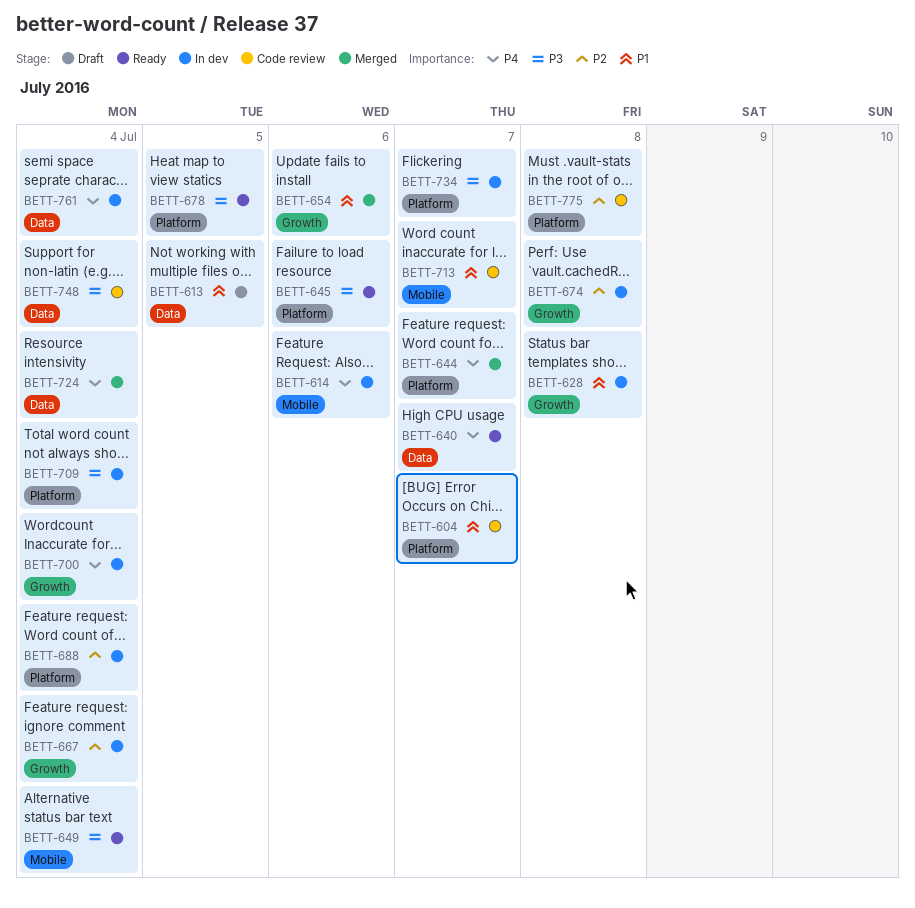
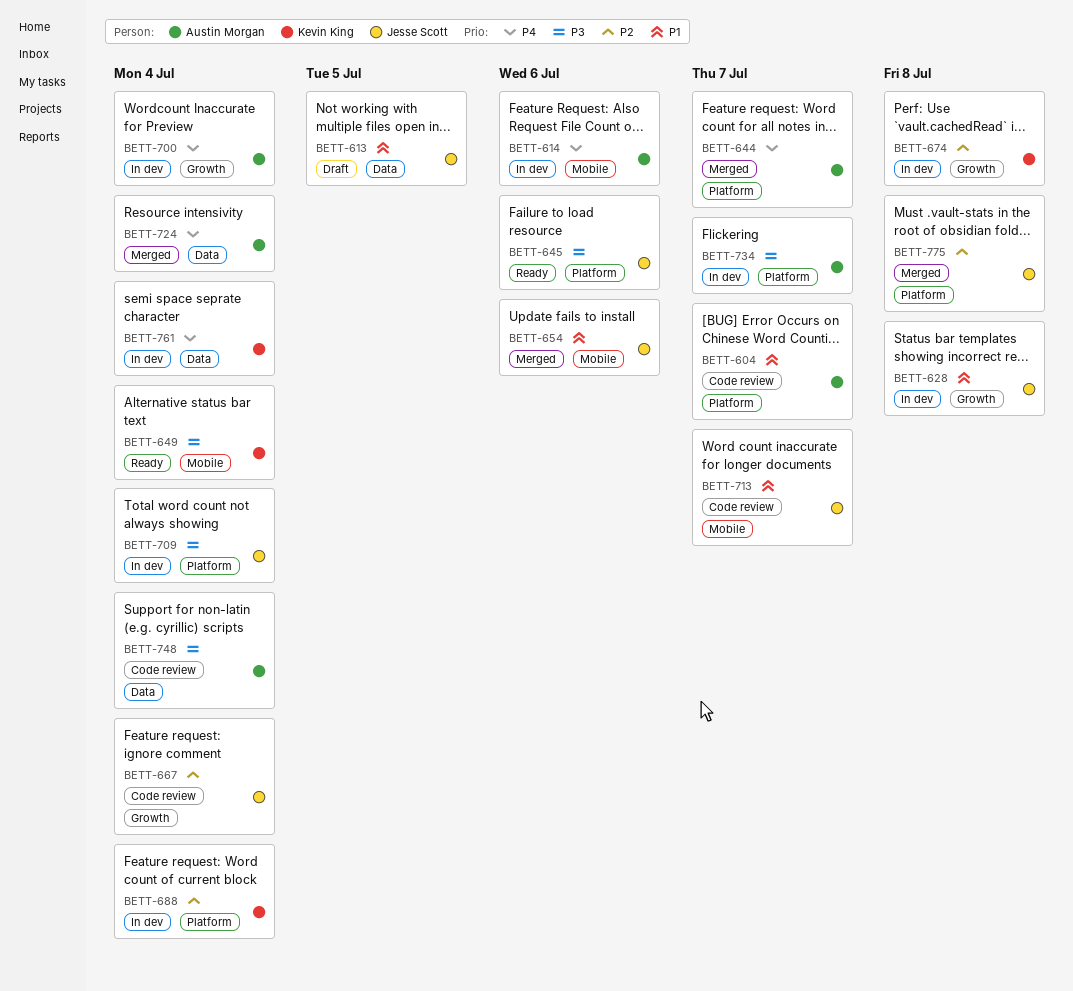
BETT-640: present -> none
BETT-654, label: Growth -> Mobile
BETT-667, status: In dev -> Code review
BETT-678: present -> none
BETT-775, status: Code review -> Merged

